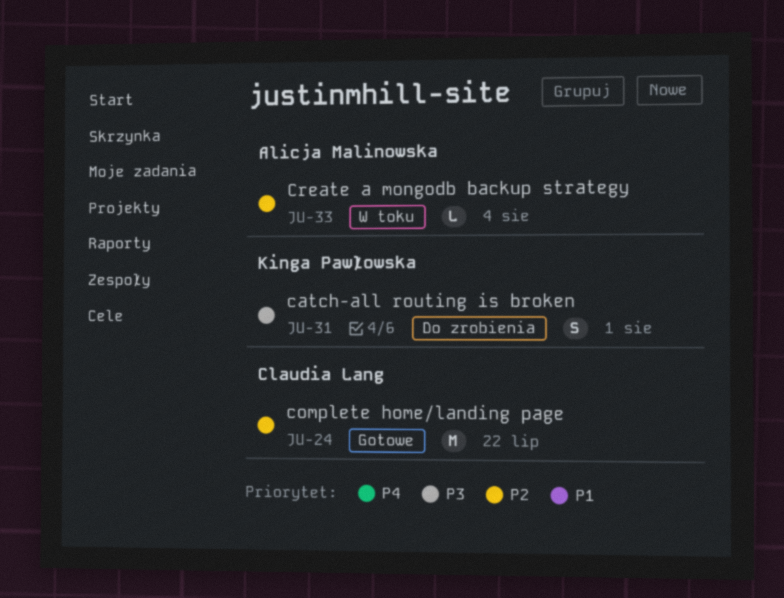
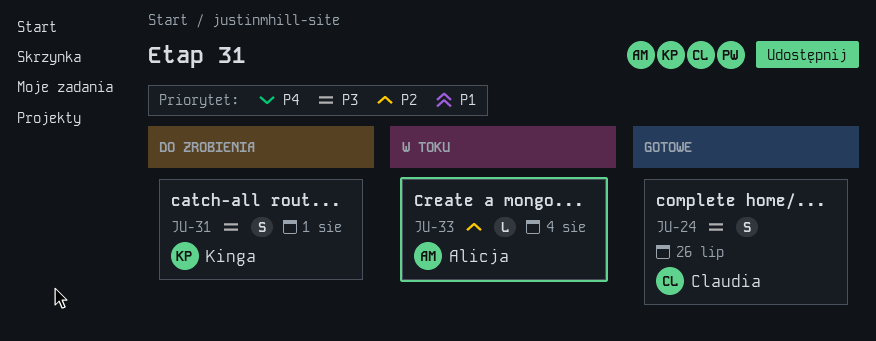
JU-24, priority: P2 -> P3
JU-24, estimate: M -> S
JU-24, due: Jul 22 -> Jul 26

